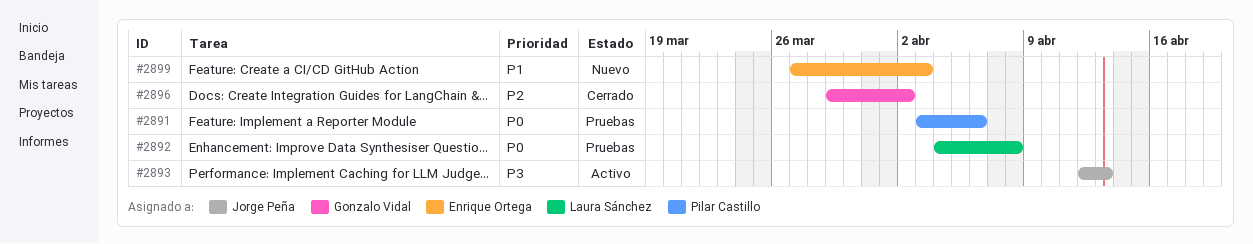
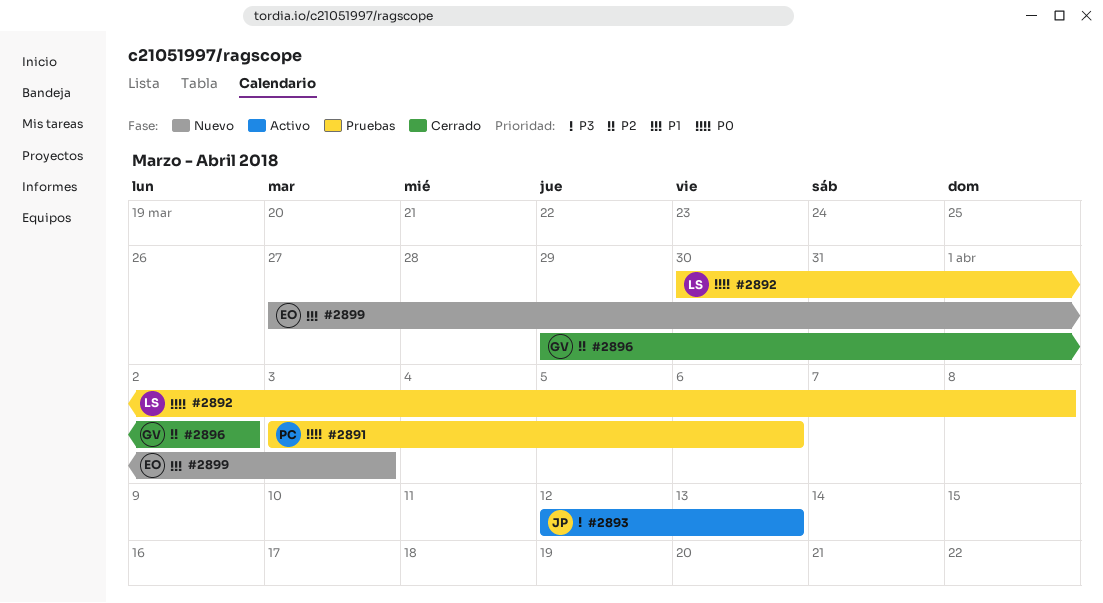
#2892, start: Apr 4 -> Mar 30

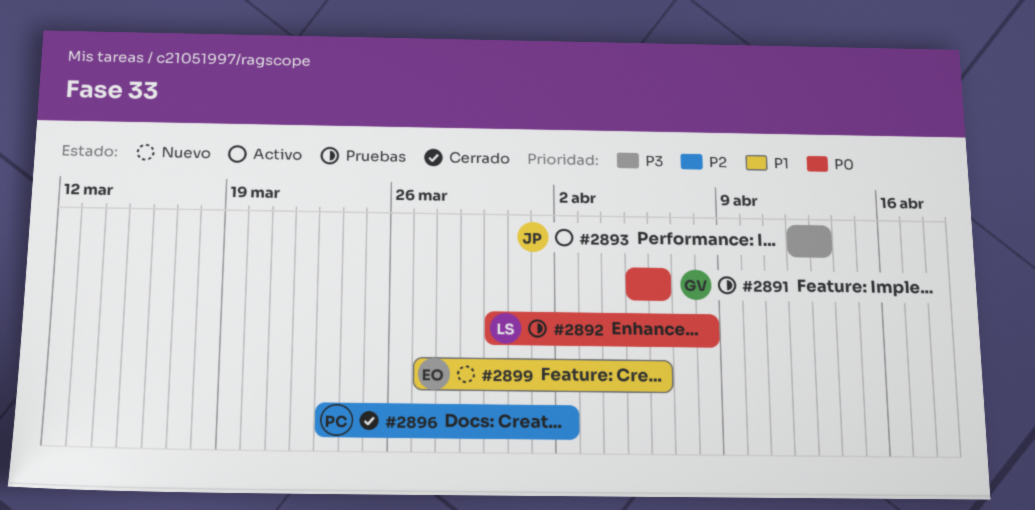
#2891, owner: PC -> GV
#2891, start: Apr 3 -> Apr 5
#2896, owner: GV -> PC
#2896, start: Mar 29 -> Mar 23
#2899, due: Apr 3 -> Apr 6

